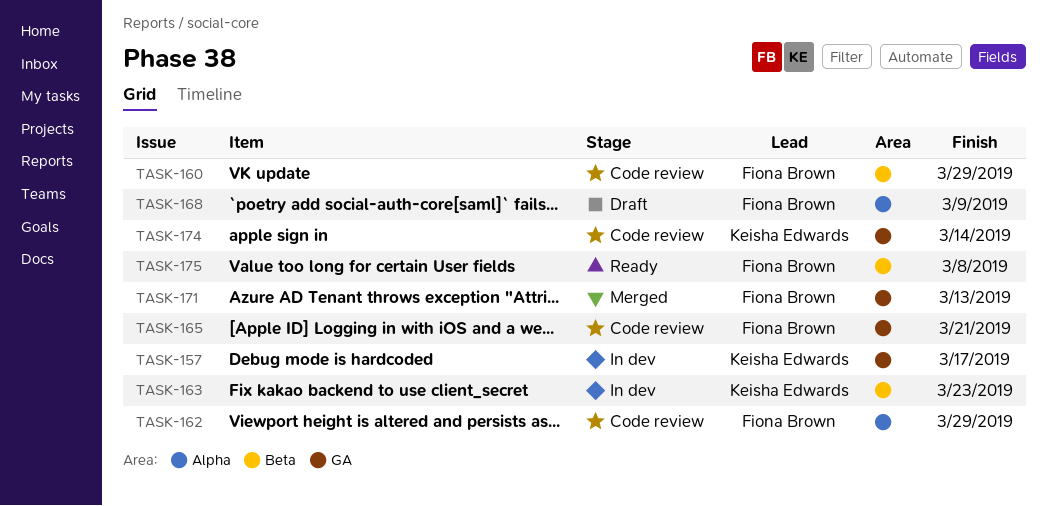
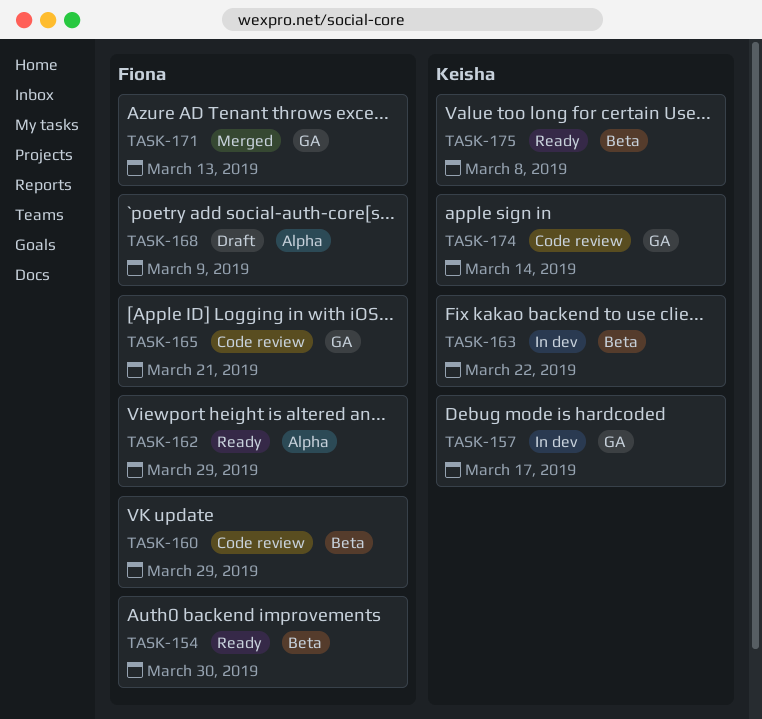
TASK-154: none -> present
TASK-162, status: Code review -> Ready
TASK-163, due: Mar 23 -> Mar 22
TASK-175, owner: Fiona Brown -> Keisha Edwards

